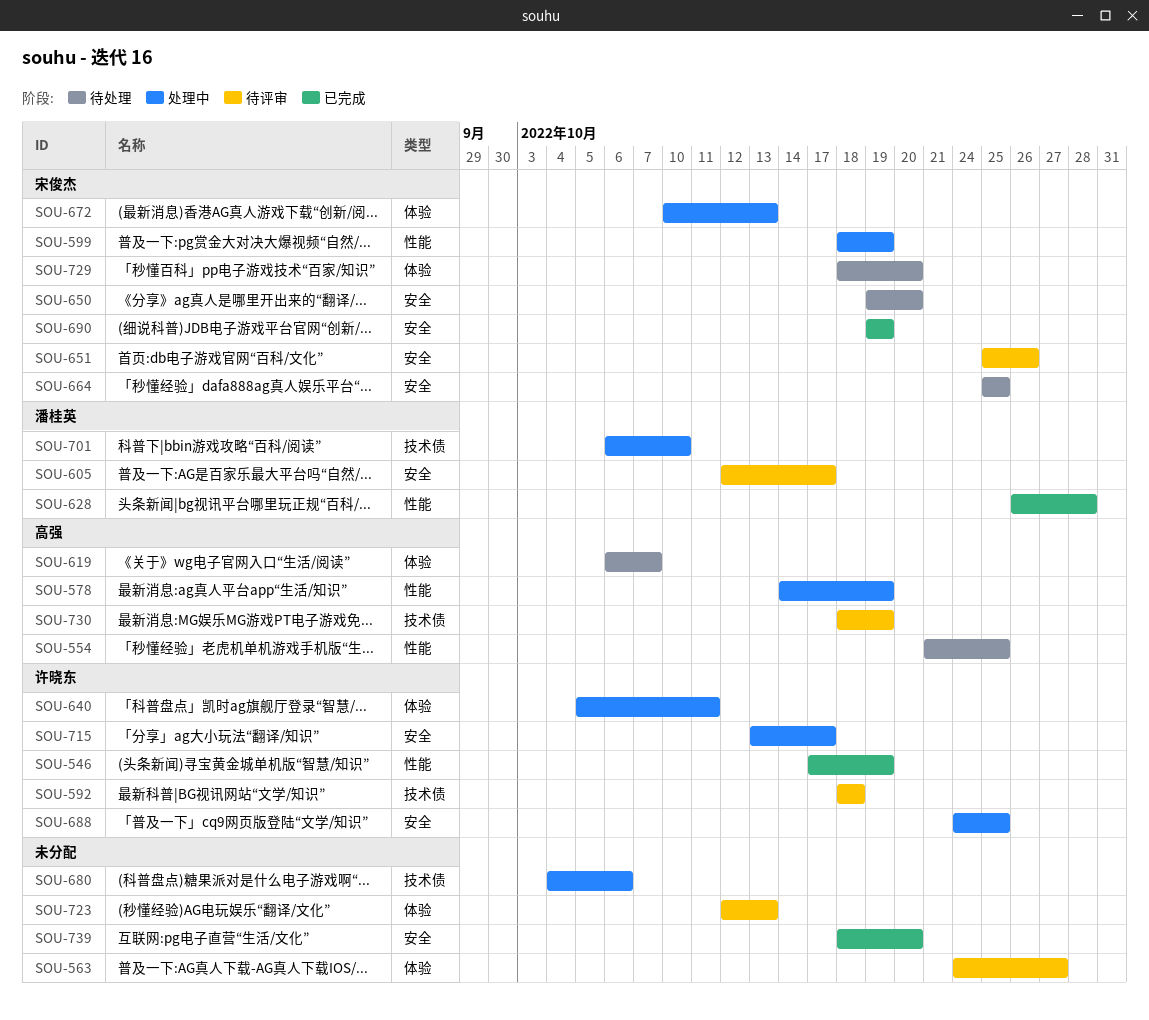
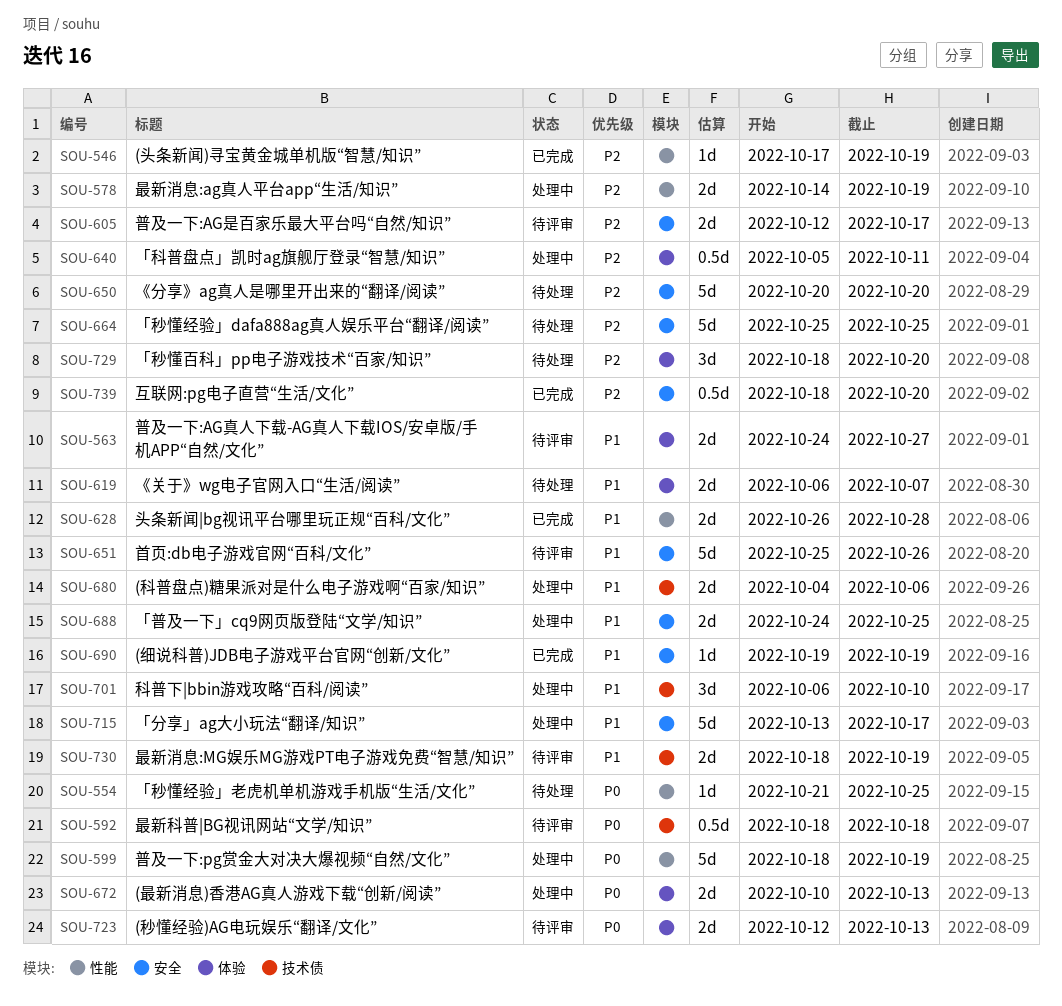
SOU-650, start: Oct 19 -> Oct 20

